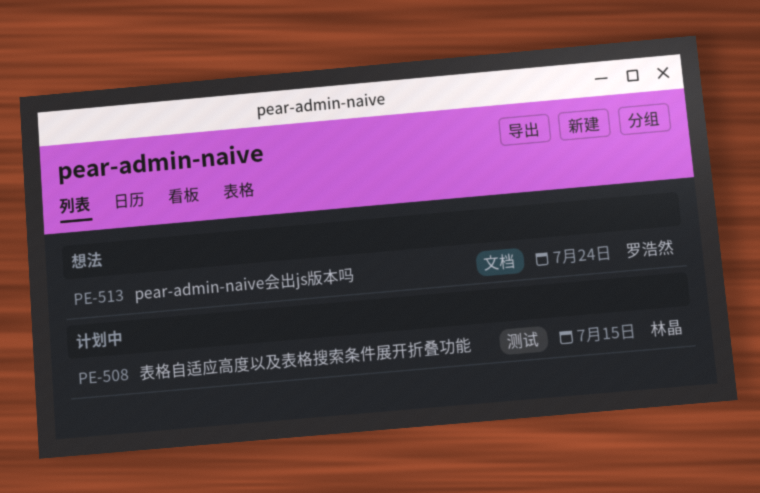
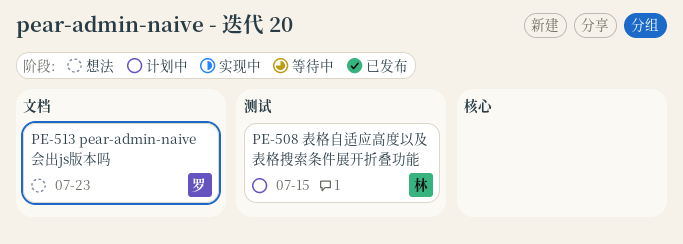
PE-513, due: Jul 24 -> Jul 23

